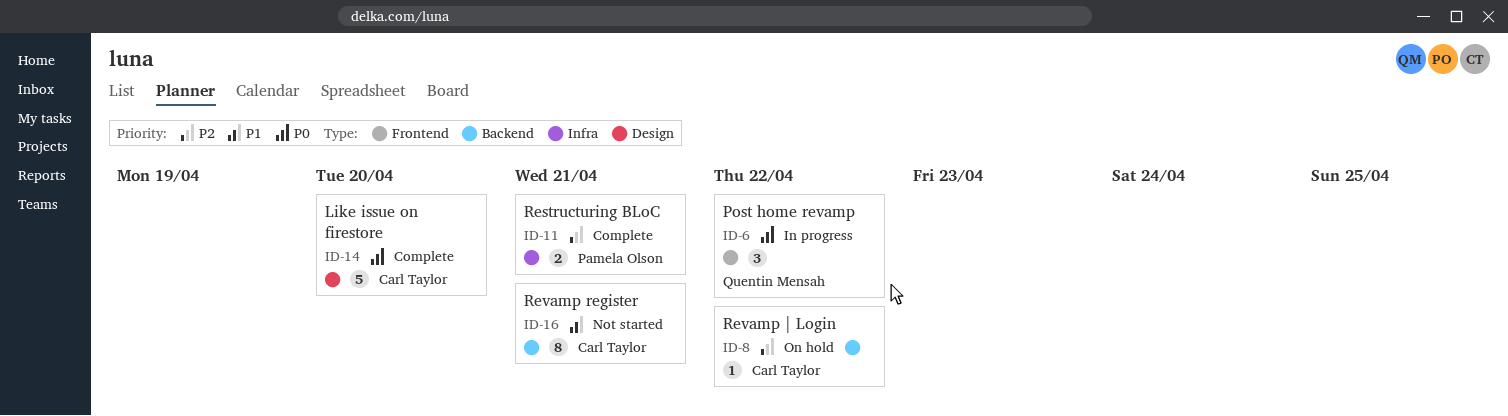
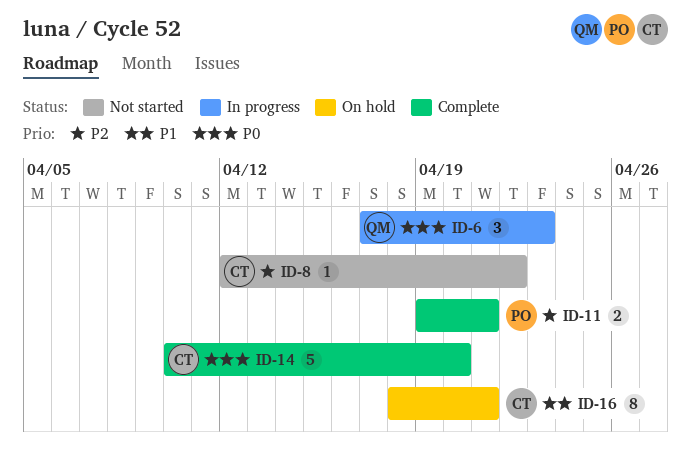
ID-6, due: Apr 22 -> Apr 23
ID-8, status: On hold -> Not started
ID-16, status: Not started -> On hold

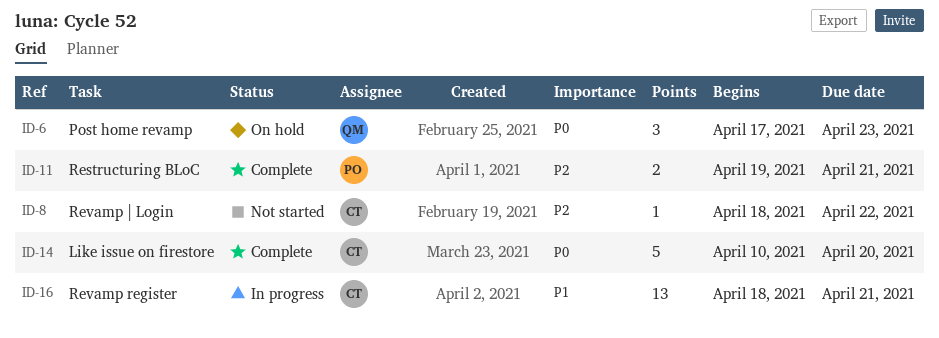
ID-6, status: In progress -> On hold
ID-8, start: Apr 12 -> Apr 18
ID-16, status: On hold -> In progress
ID-16, estimate: 8 -> 13

